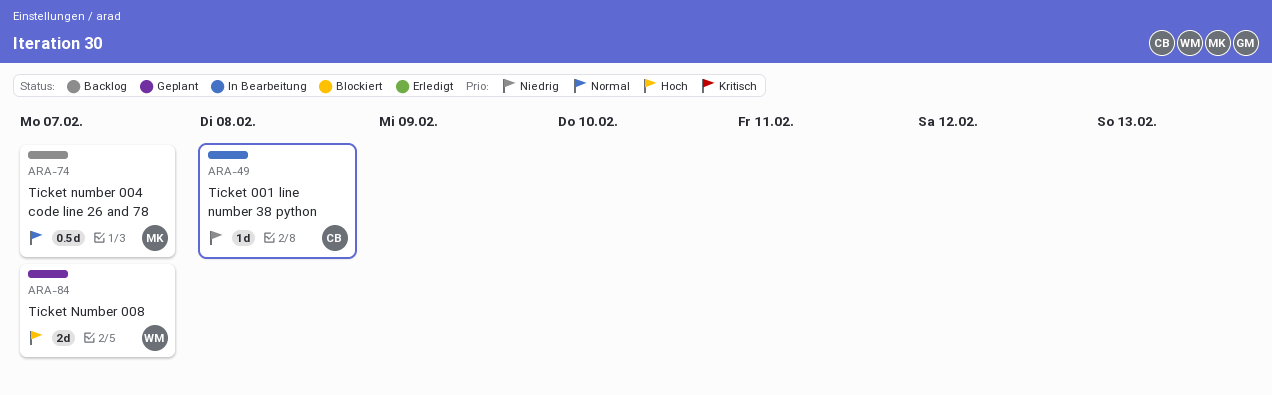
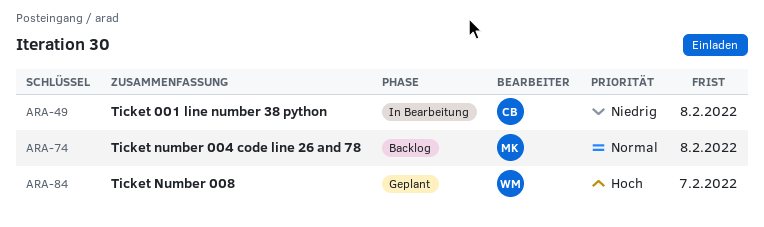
ARA-74, due: Feb 7 -> Feb 8

